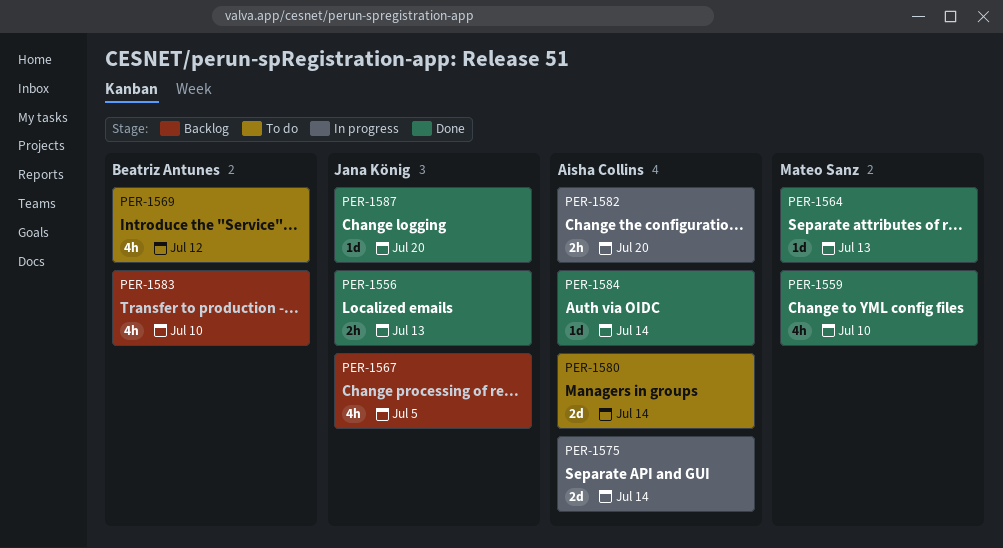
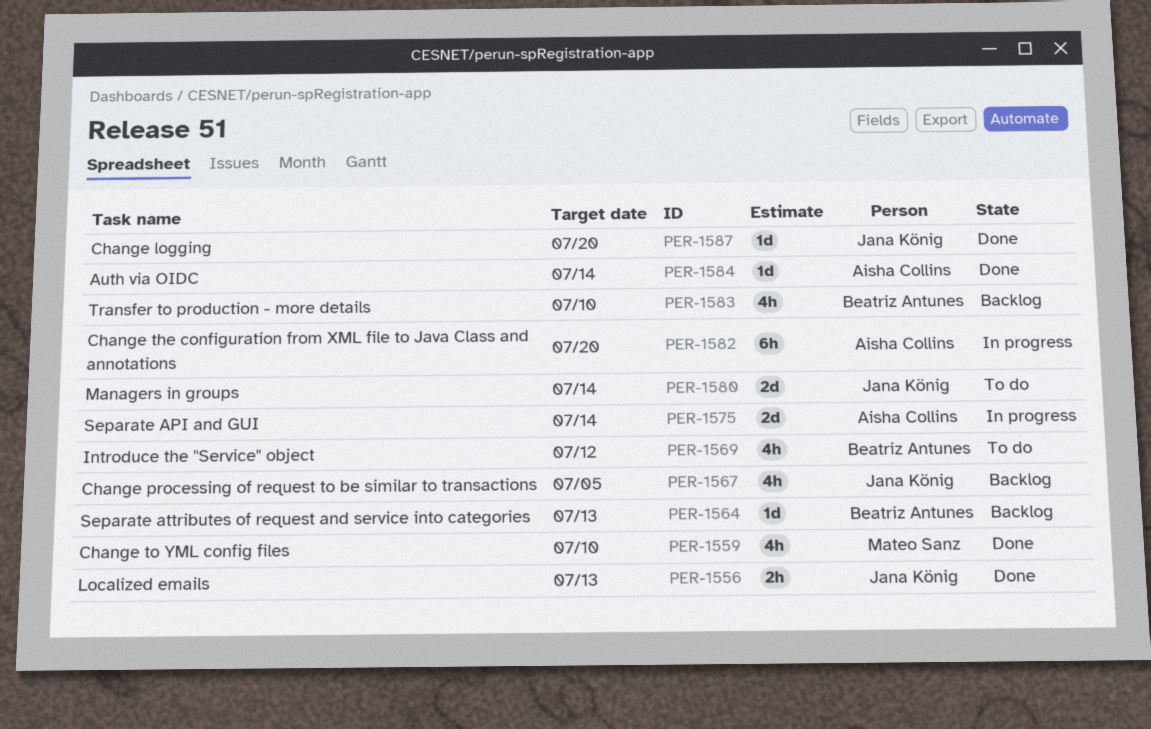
PER-1564, status: Done -> Backlog
PER-1564, owner: Mateo Sanz -> Beatriz Antunes
PER-1580, owner: Aisha Collins -> Jana König
PER-1582, estimate: 2h -> 6h

